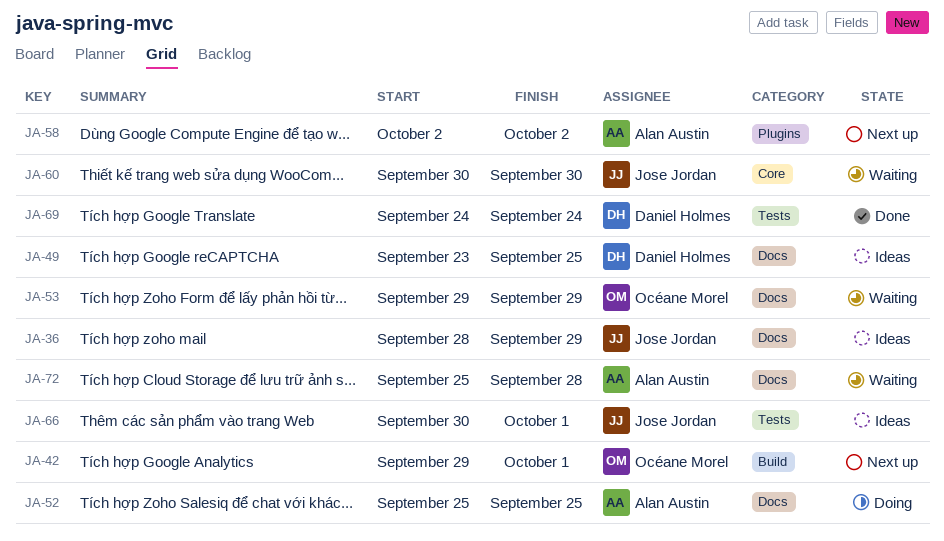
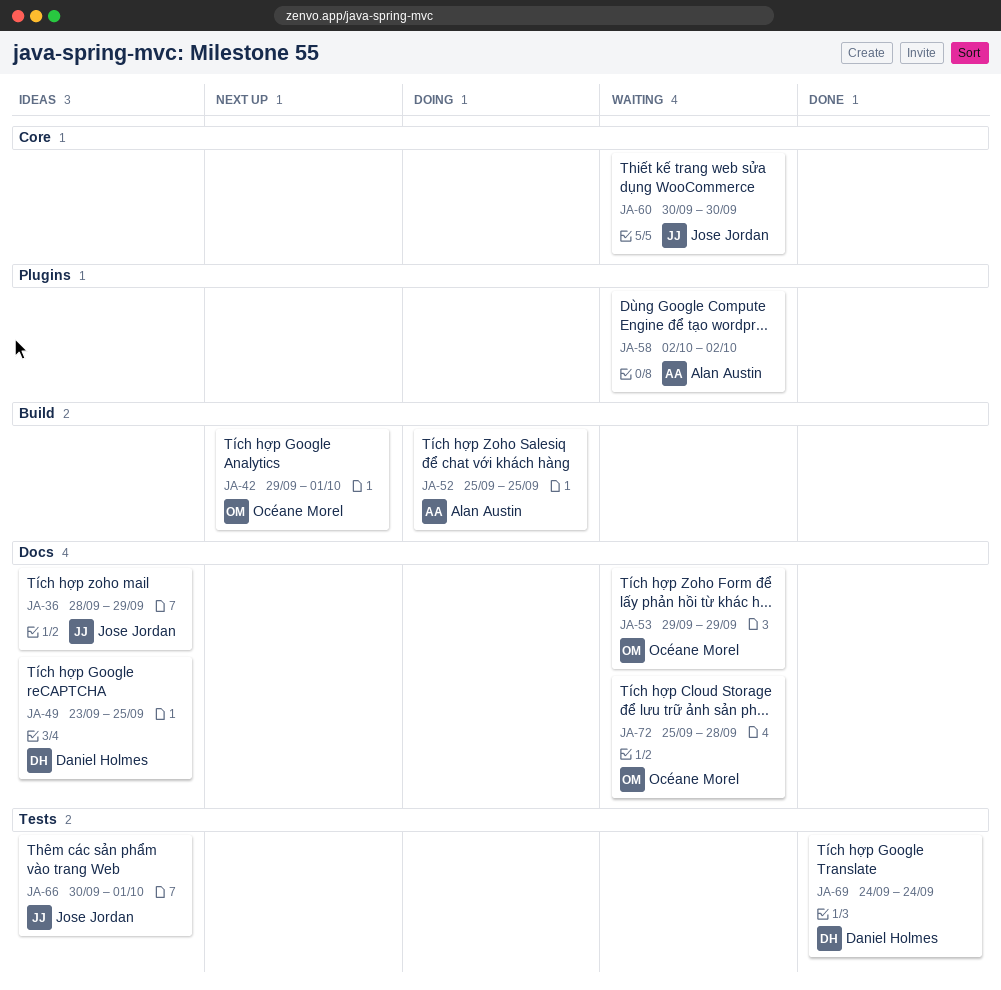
JA-52, label: Docs -> Build
JA-58, status: Next up -> Waiting
JA-72, owner: Alan Austin -> Océane Morel

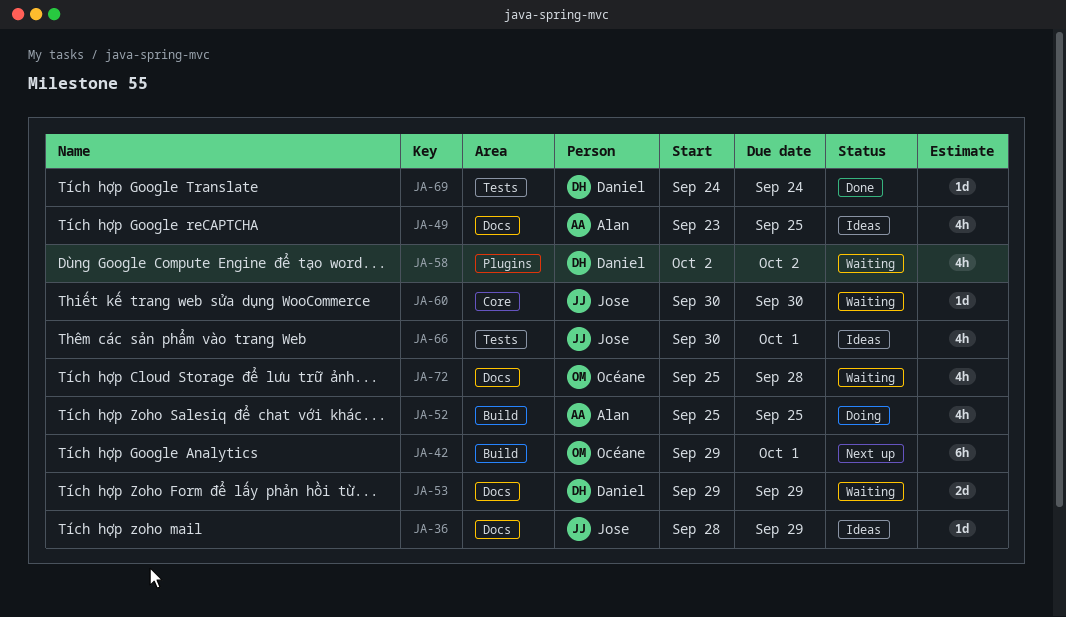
JA-49, owner: Daniel Holmes -> Alan Austin
JA-53, owner: Océane Morel -> Daniel Holmes
JA-58, owner: Alan Austin -> Daniel Holmes

